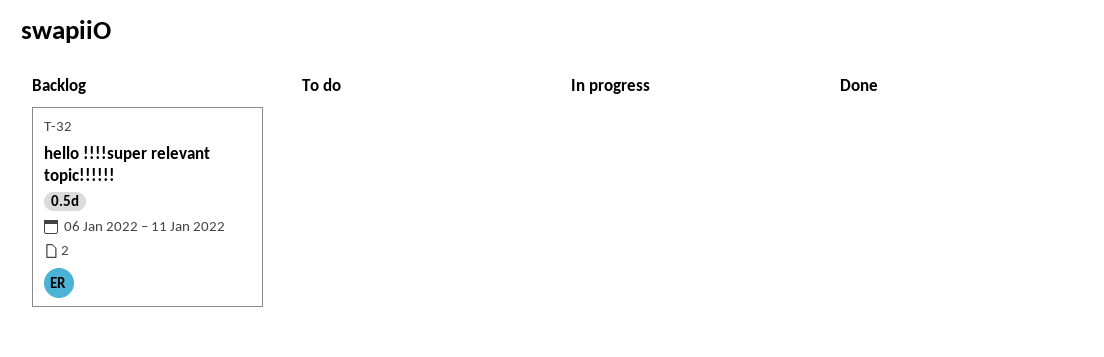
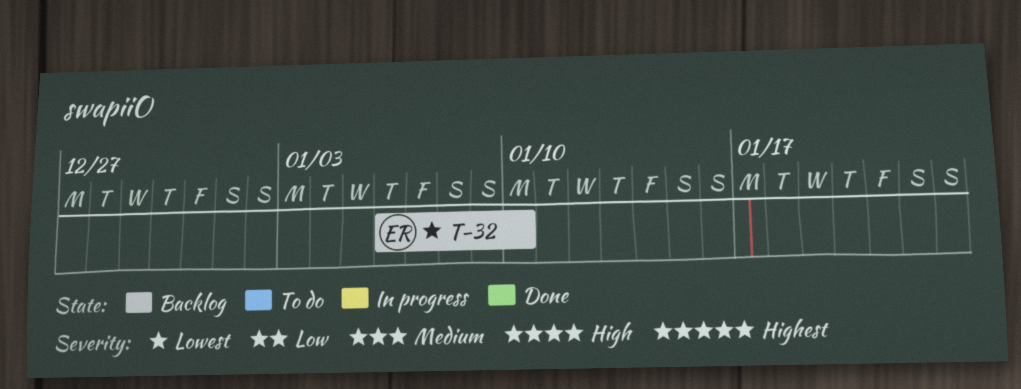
T-32, due: Jan 11 -> Jan 10

